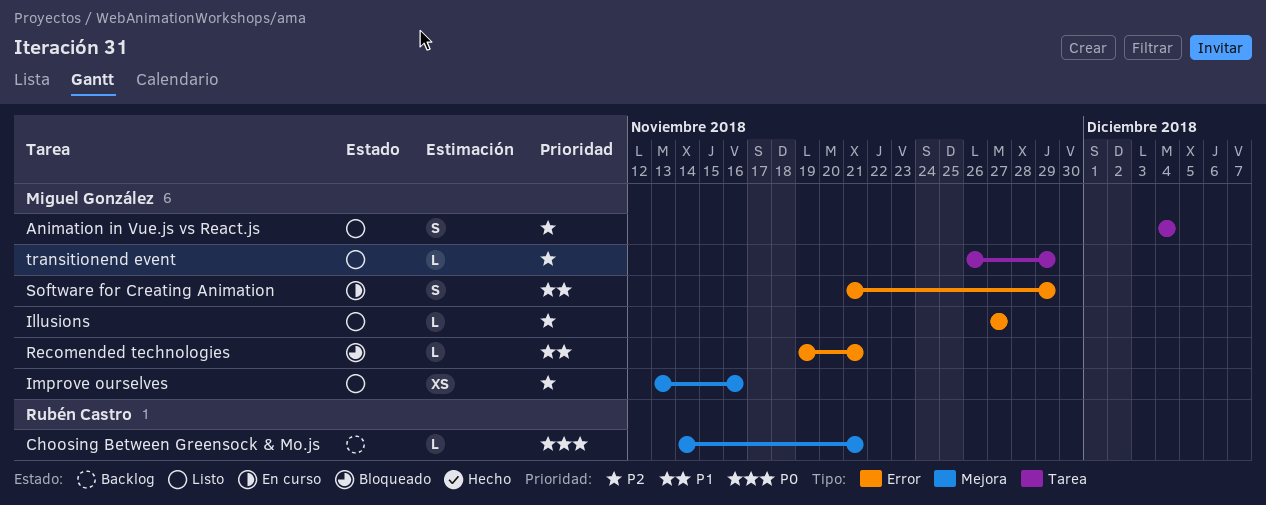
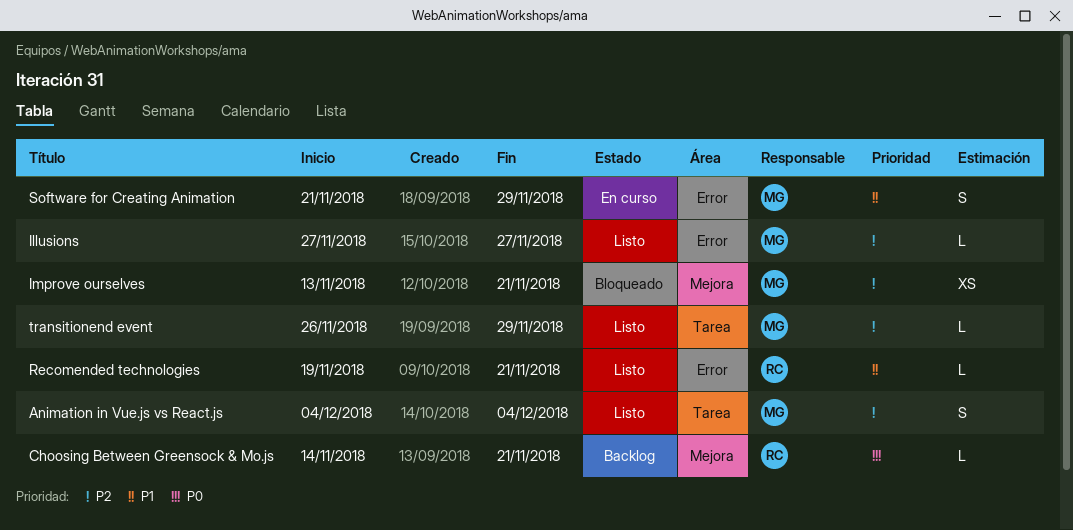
Improve ourselves, status: Listo -> Bloqueado
Improve ourselves, due: Nov 16 -> Nov 21
Recomended technologies, status: Bloqueado -> Listo
Recomended technologies, owner: Miguel González -> Rubén Castro

